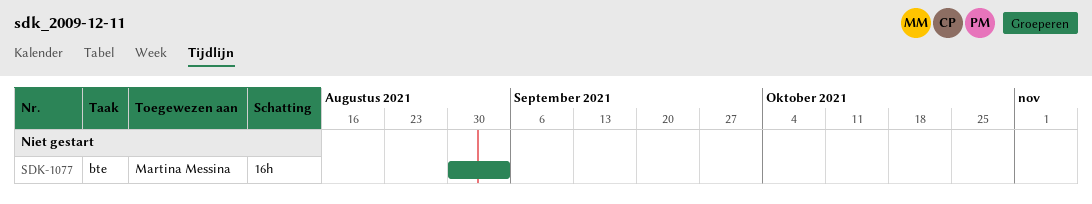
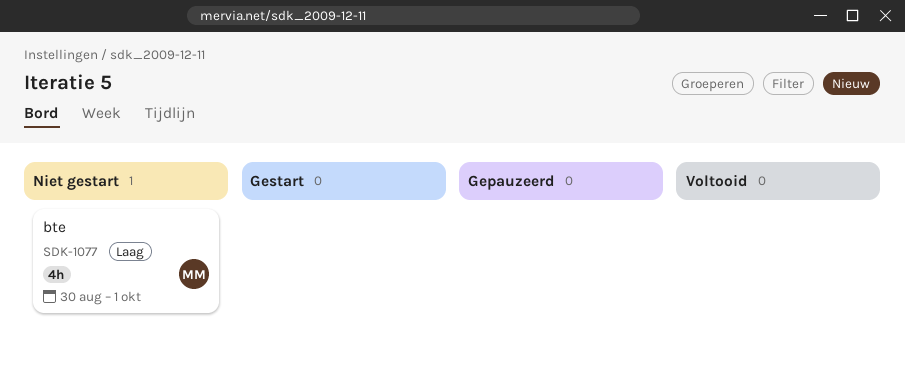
SDK-1077, estimate: 16h -> 4h
SDK-1077, due: Sep 3 -> Oct 1

